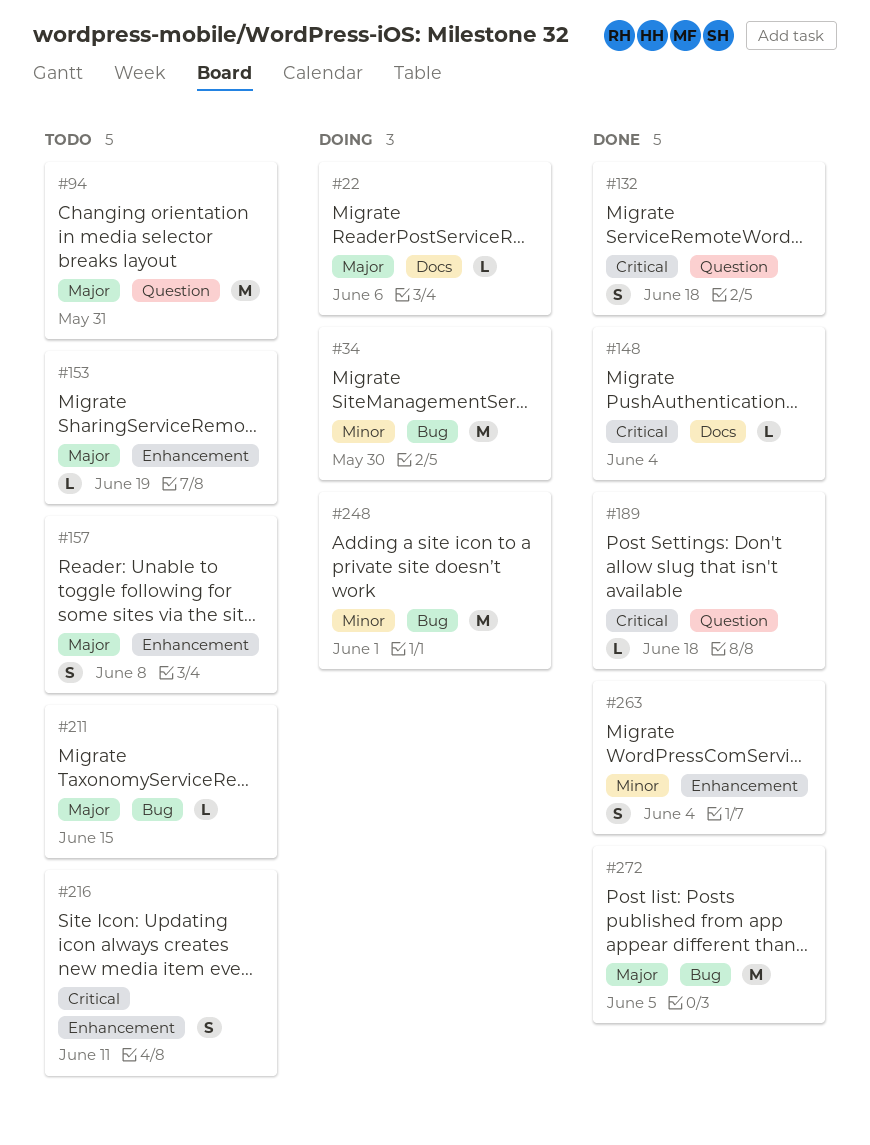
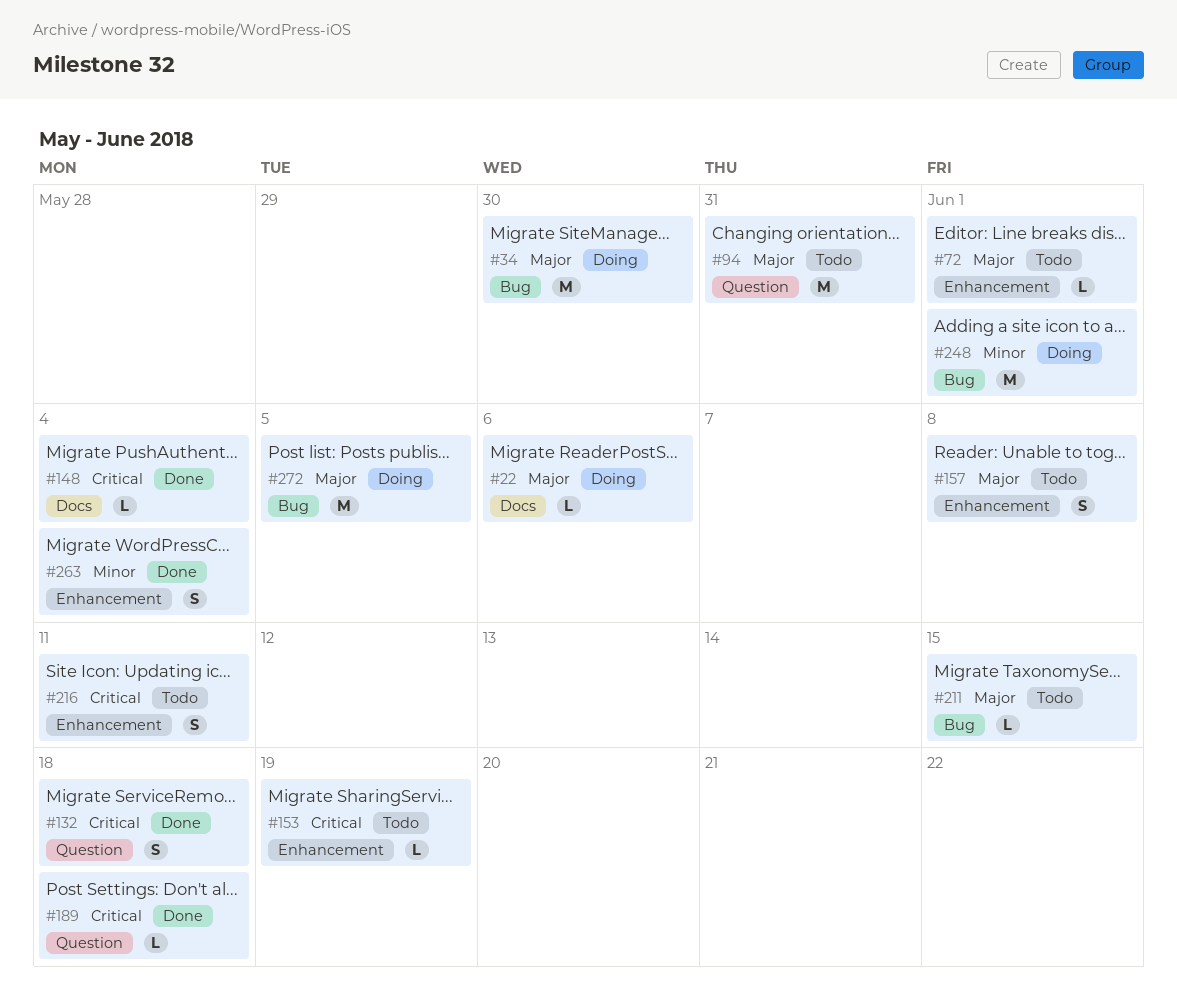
#34, priority: Minor -> Major
#72: none -> present
#153, priority: Major -> Critical
#272, status: Done -> Doing

